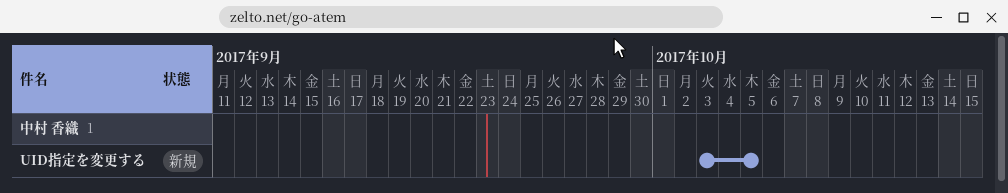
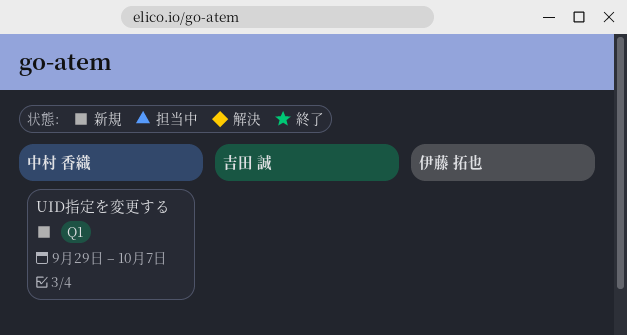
UID指定を変更する, start: Oct 3 -> Sep 29
UID指定を変更する, due: Oct 5 -> Oct 7

